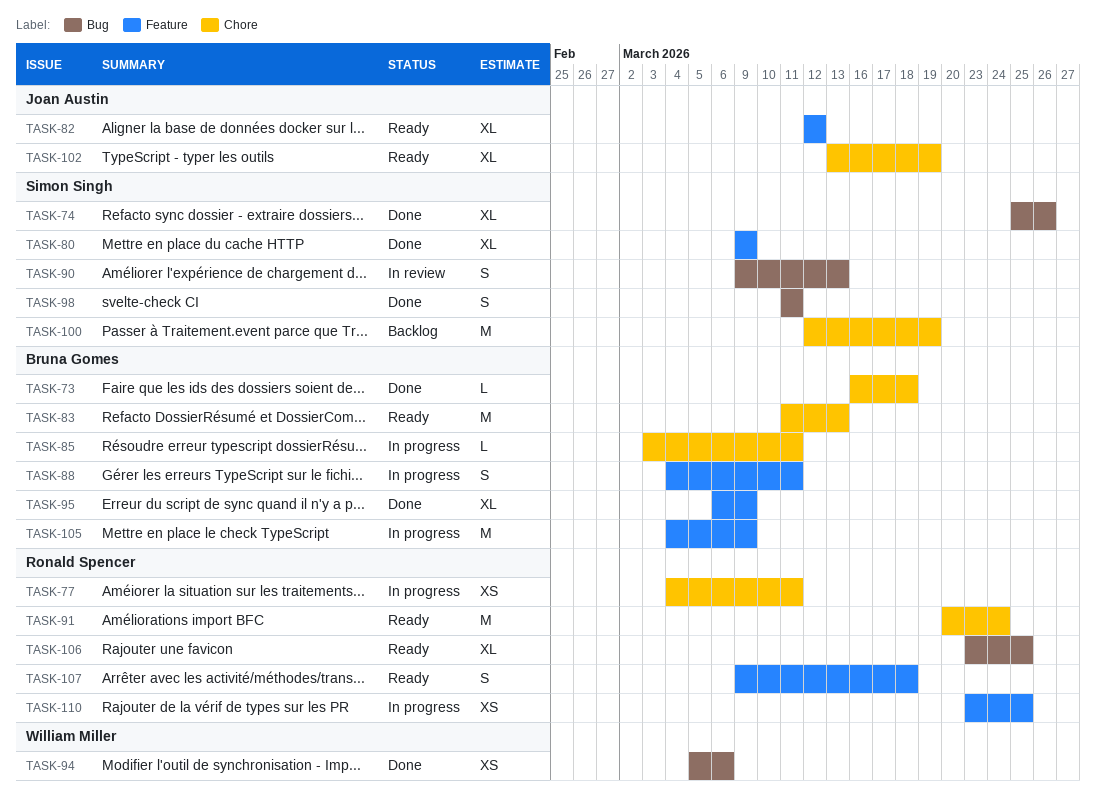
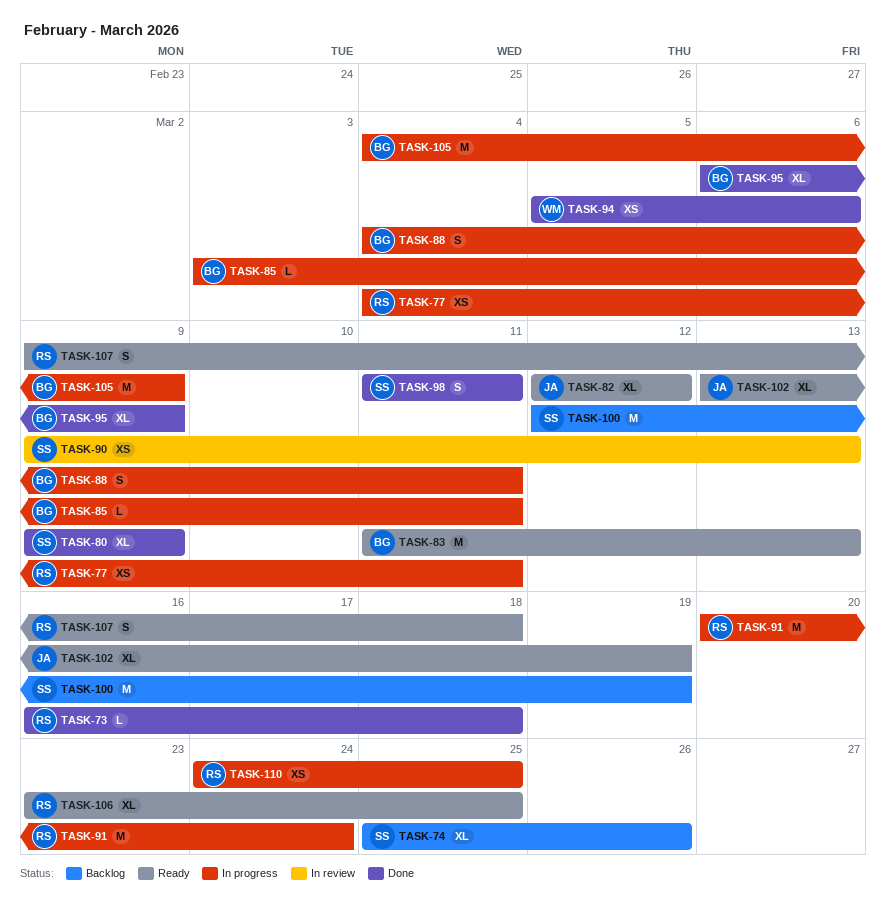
TASK-73, owner: Bruna Gomes -> Ronald Spencer
TASK-74, status: Done -> Backlog
TASK-90, estimate: S -> XS
TASK-91, status: Ready -> In progress
TASK-110, start: Mar 23 -> Mar 24

